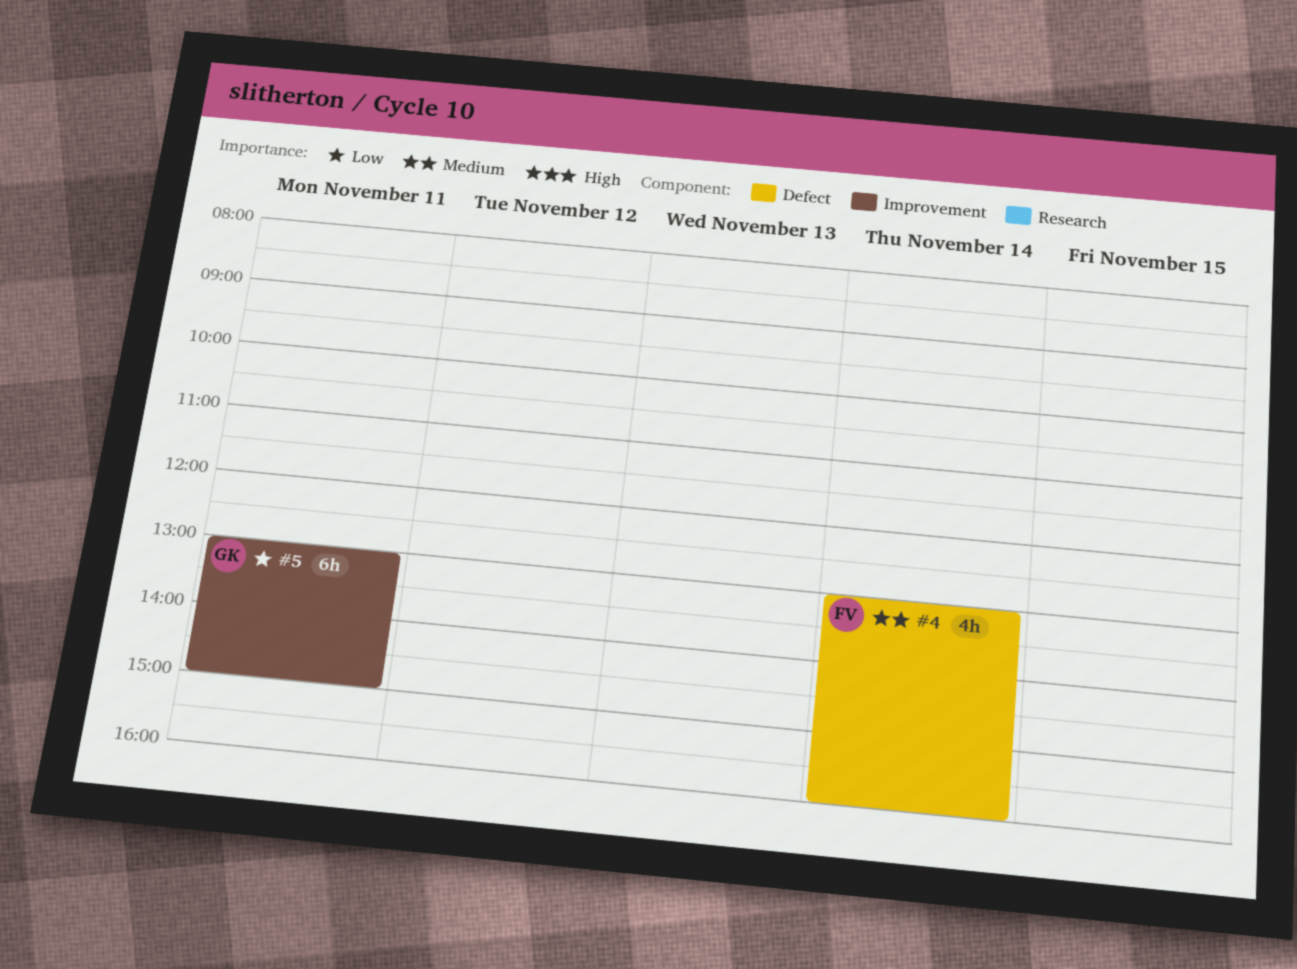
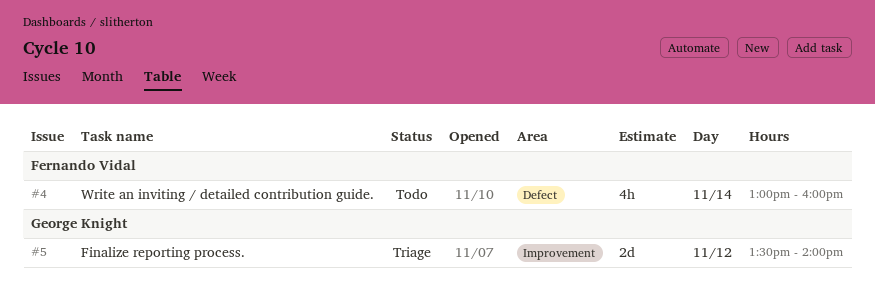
#5, estimate: 6h -> 2d
#5, day: Nov 11 -> Nov 12
#5, begins: 13:00 -> 13:30
#5, ends: 15:00 -> 14:00

